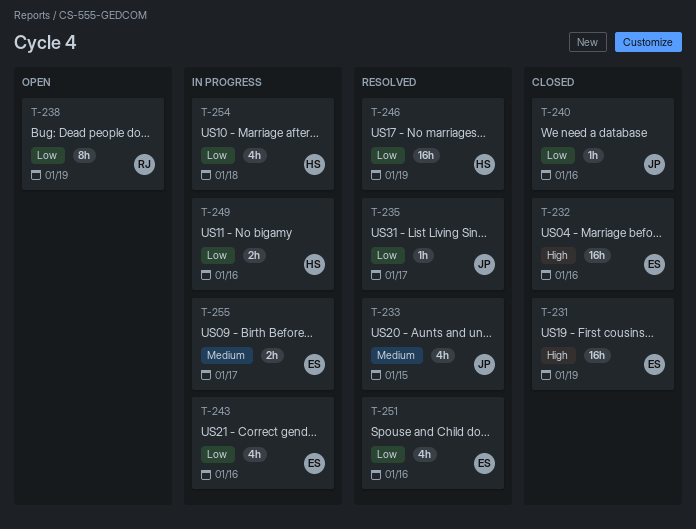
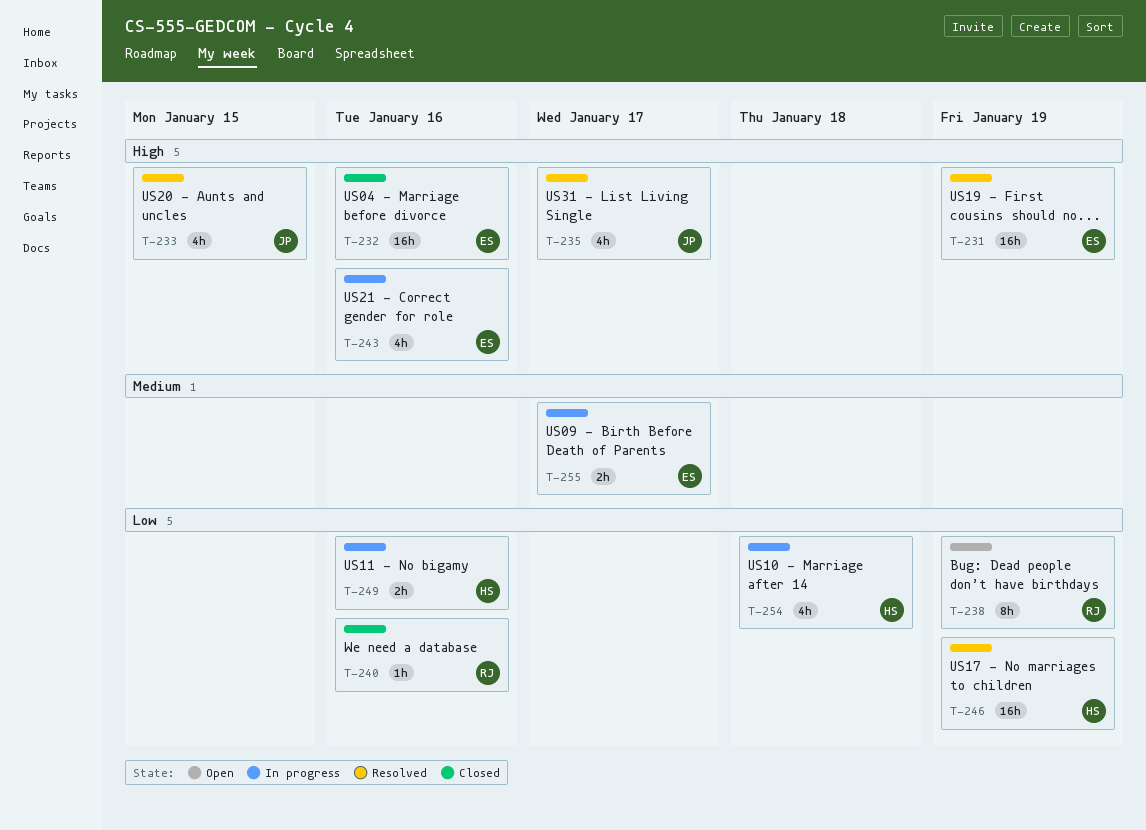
T-231, status: Closed -> Resolved
T-233, priority: Medium -> High
T-235, priority: Low -> High
T-235, estimate: 1h -> 4h
T-240, owner: JP -> RJ
T-243, priority: Low -> High
T-251: present -> none

